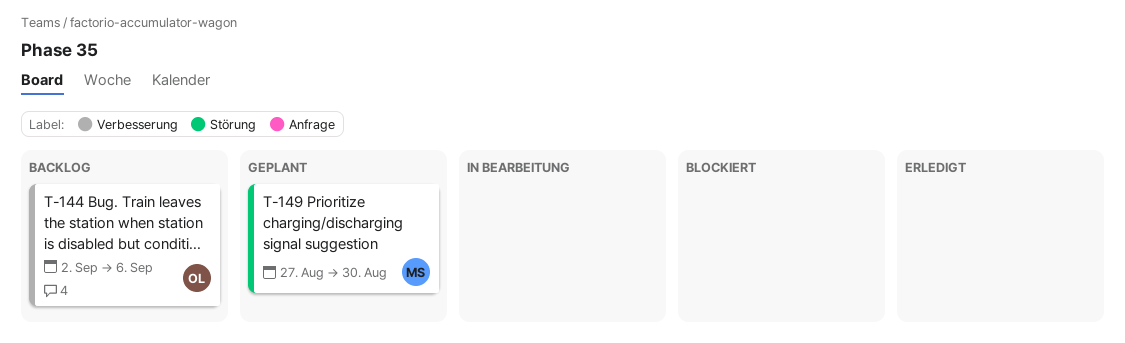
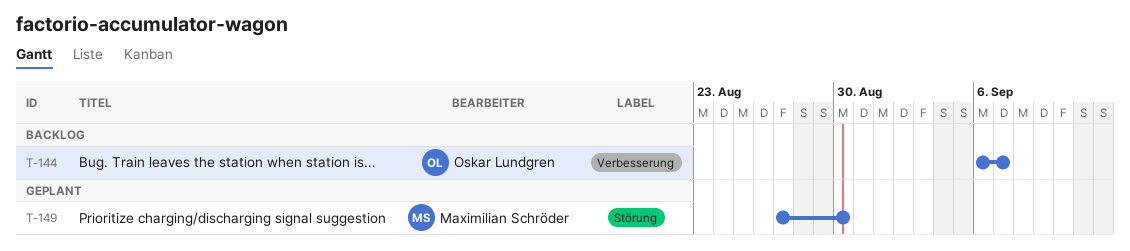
T-144, start: Sep 2 -> Sep 6
T-144, due: Sep 6 -> Sep 7

